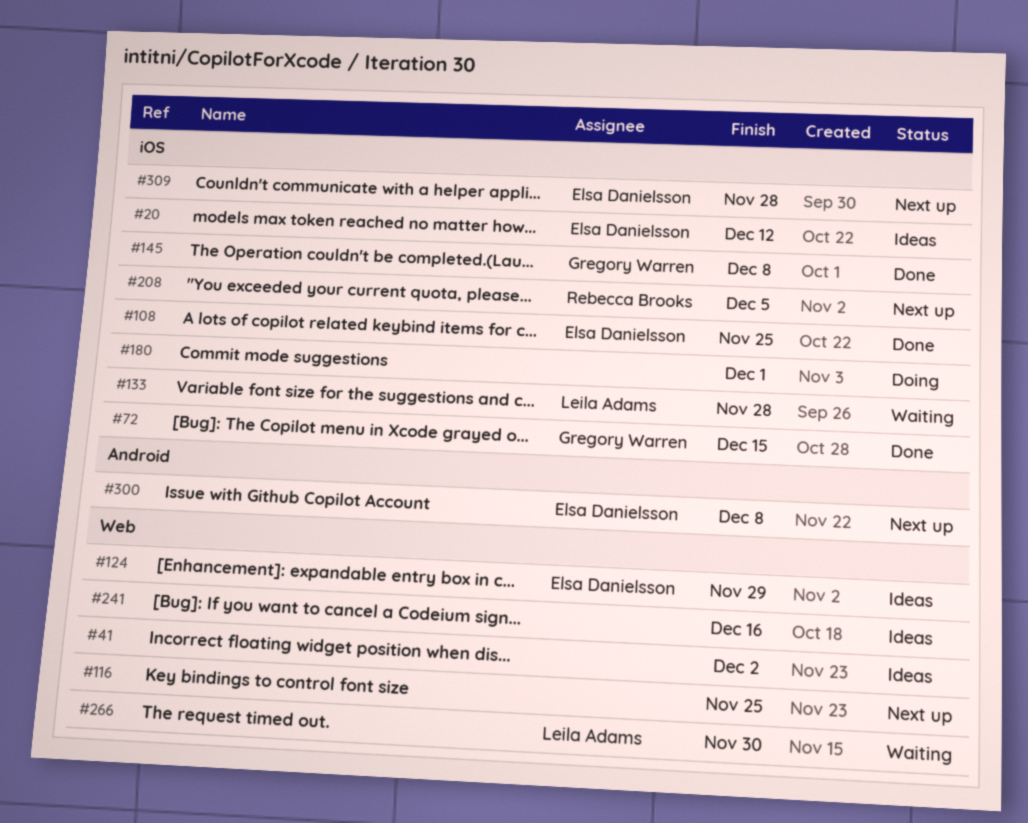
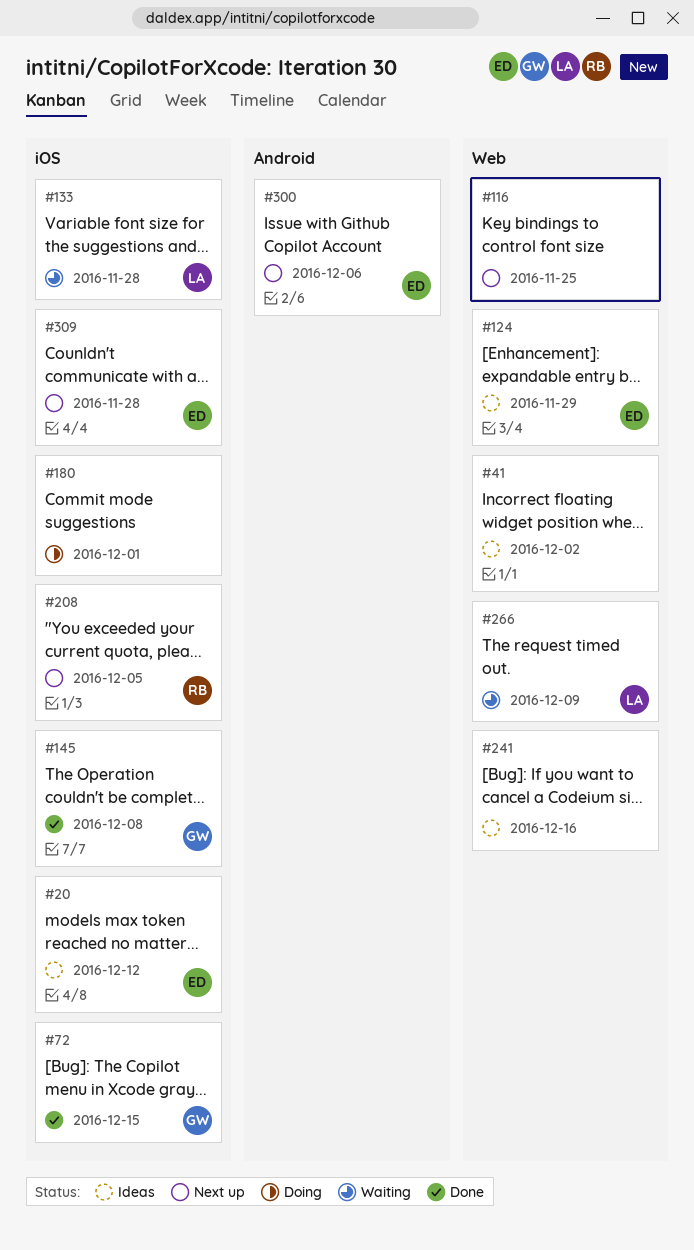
#108: present -> none
#266, due: Nov 30 -> Dec 9
#300, due: Dec 8 -> Dec 6

